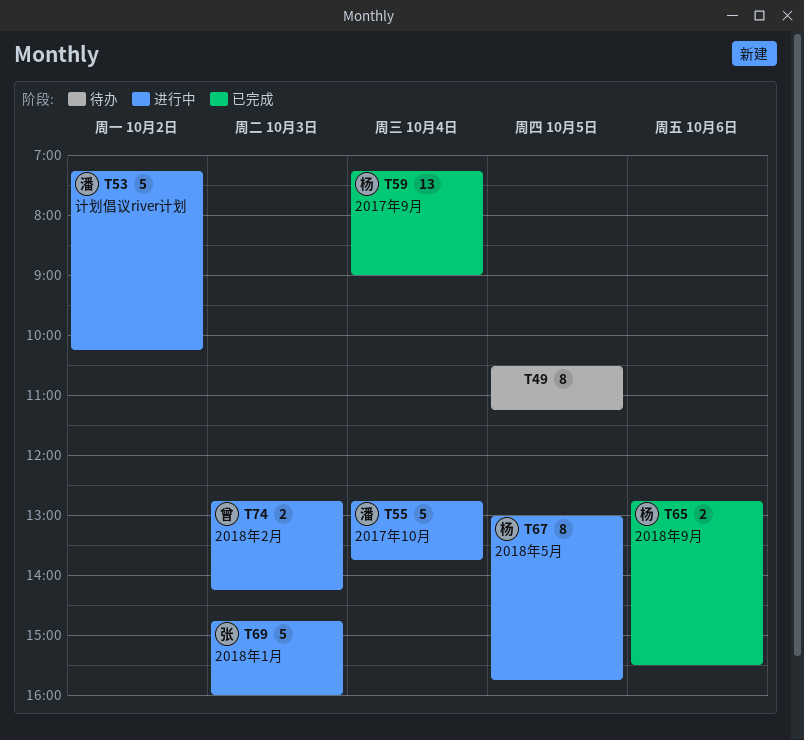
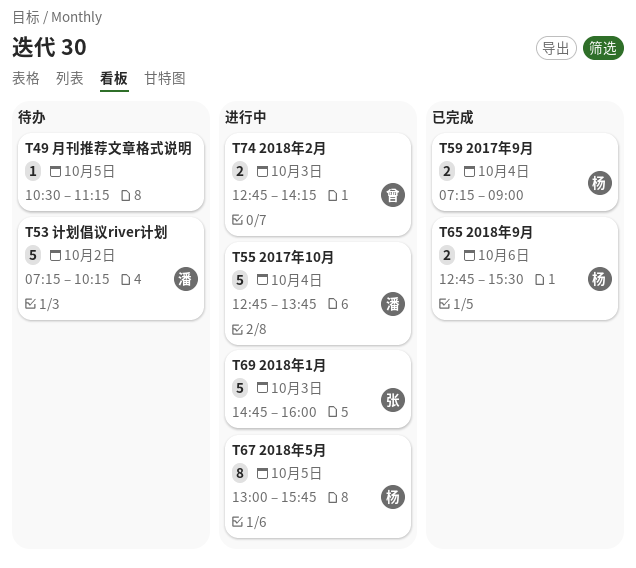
T49, estimate: 8 -> 1
T53, status: 进行中 -> 待办
T59, estimate: 13 -> 2

